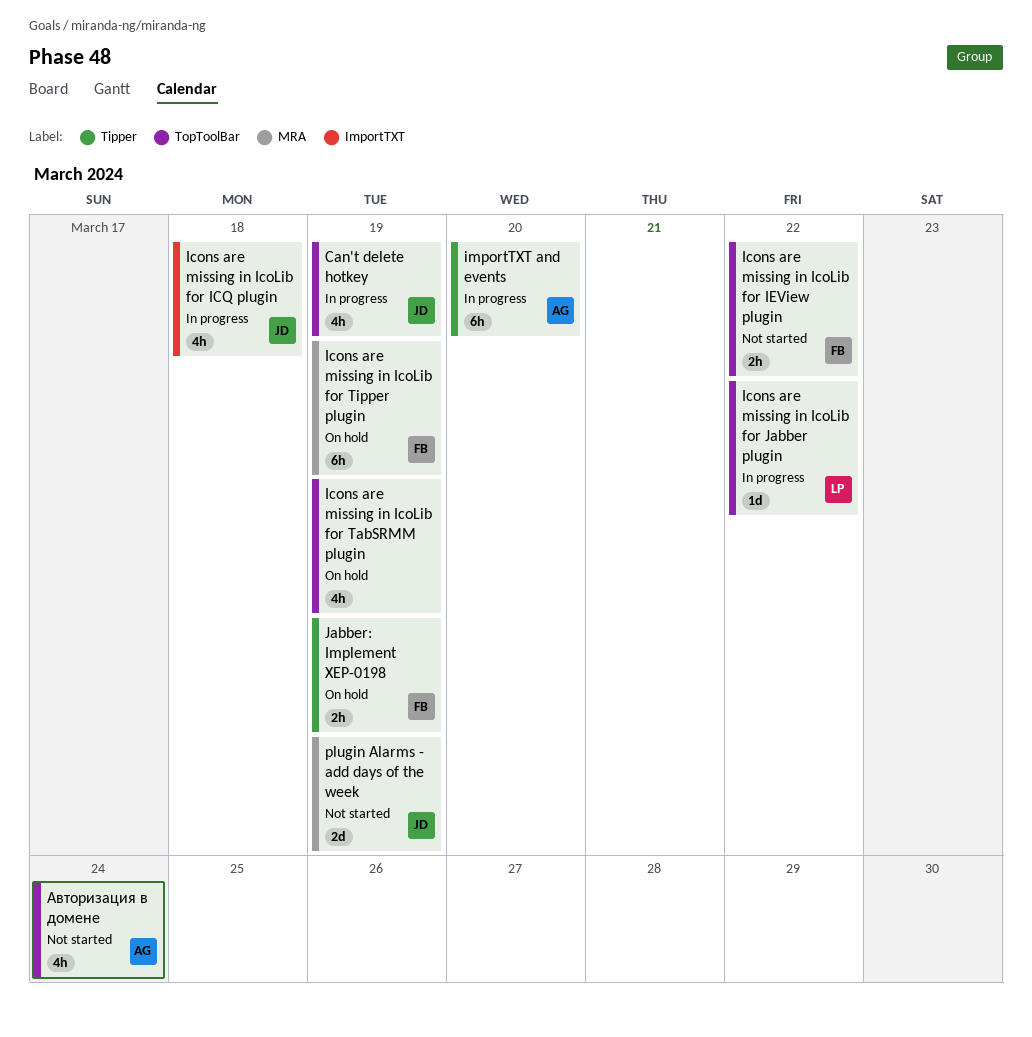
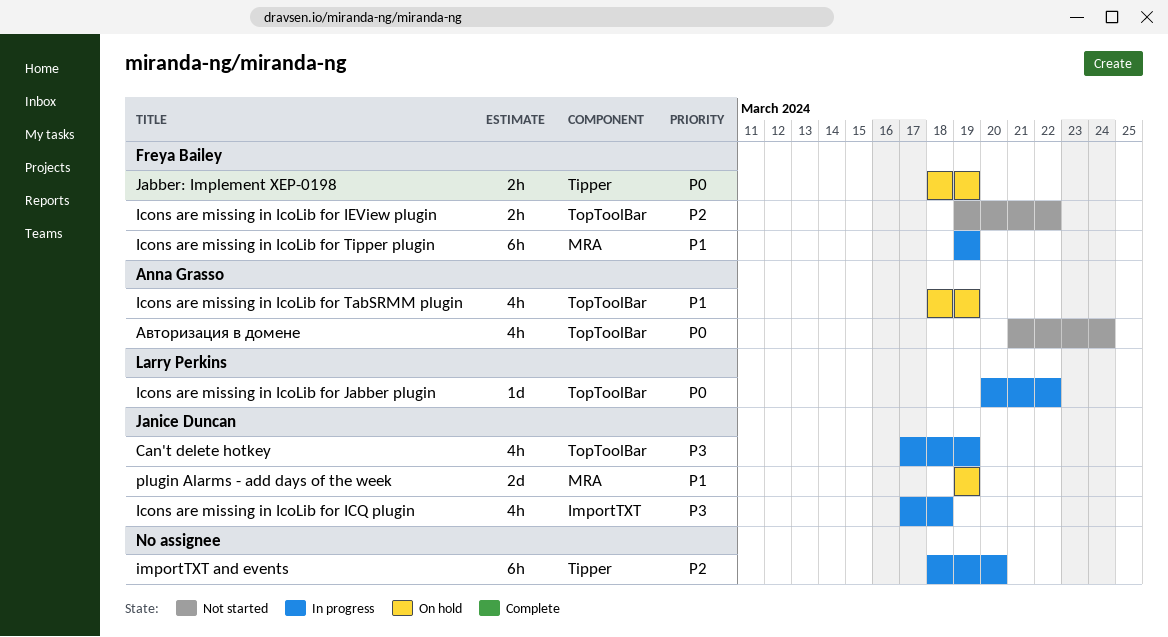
Icons are missing in IcoLib for TabSRMM plugin, owner: none -> Anna Grasso
Icons are missing in IcoLib for Tipper plugin, status: On hold -> In progress
importTXT and events, owner: Anna Grasso -> none
plugin Alarms - add days of the week, status: Not started -> On hold

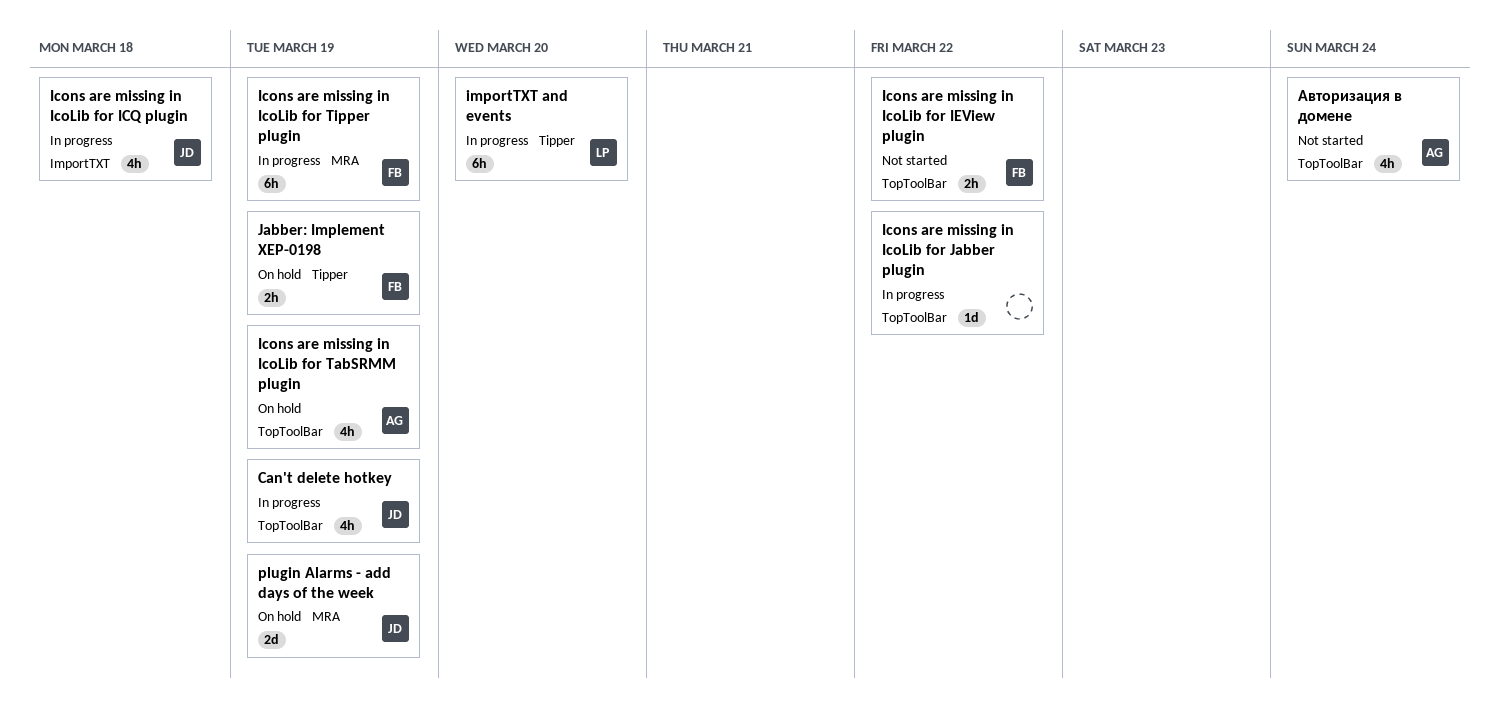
Icons are missing in IcoLib for Jabber plugin, owner: Larry Perkins -> none
importTXT and events, owner: none -> Larry Perkins

